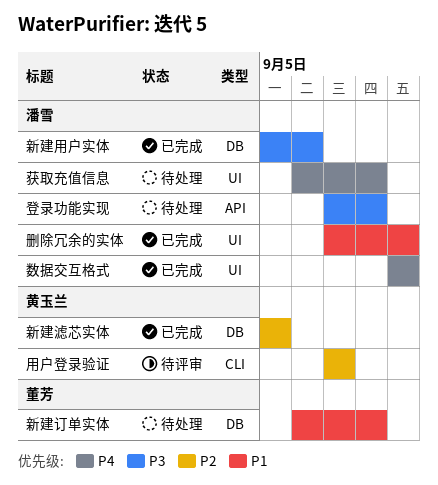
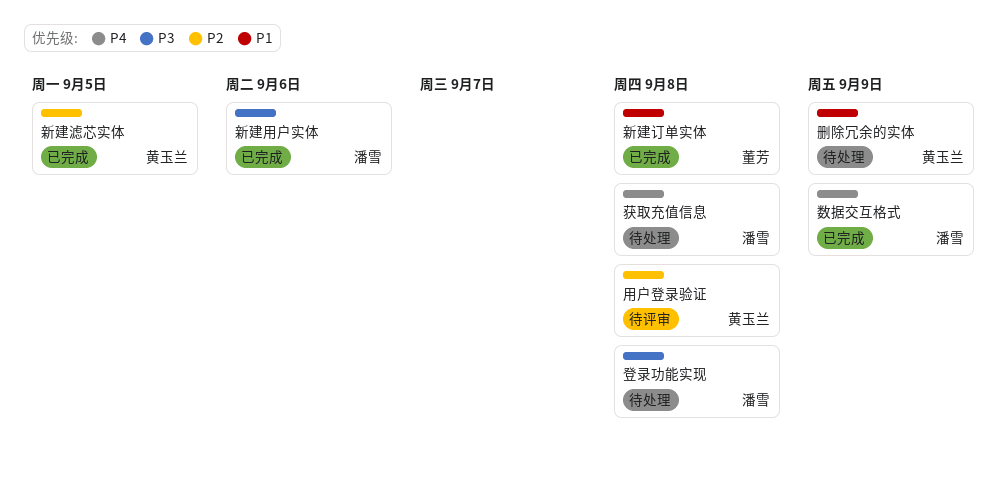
删除冗余的实体, status: 已完成 -> 待处理
删除冗余的实体, owner: 潘雪 -> 黄玉兰
新建订单实体, status: 待处理 -> 已完成
用户登录验证, due: Sep 7 -> Sep 8

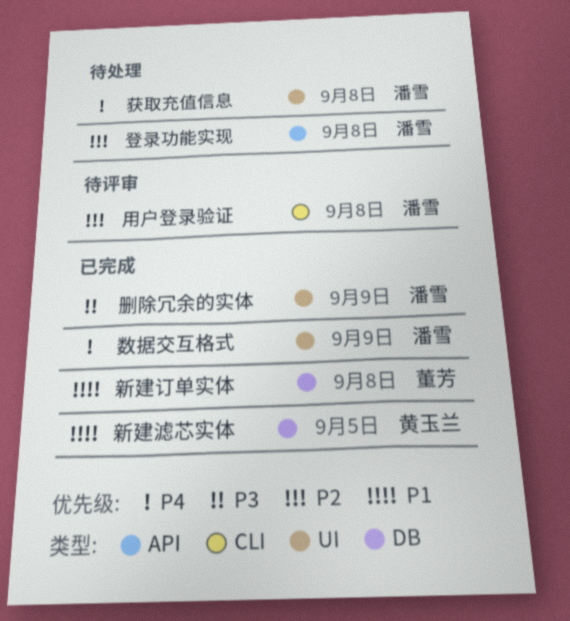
删除冗余的实体, status: 待处理 -> 已完成
删除冗余的实体, owner: 黄玉兰 -> 潘雪
删除冗余的实体, priority: P1 -> P3
新建滤芯实体, priority: P2 -> P1
新建用户实体: present -> none
用户登录验证, owner: 黄玉兰 -> 潘雪
登录功能实现, priority: P3 -> P2

